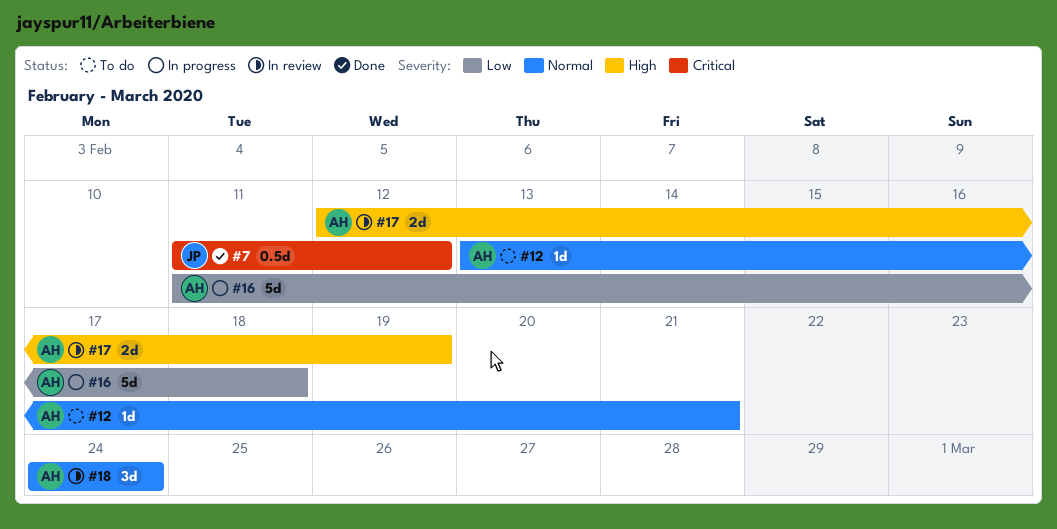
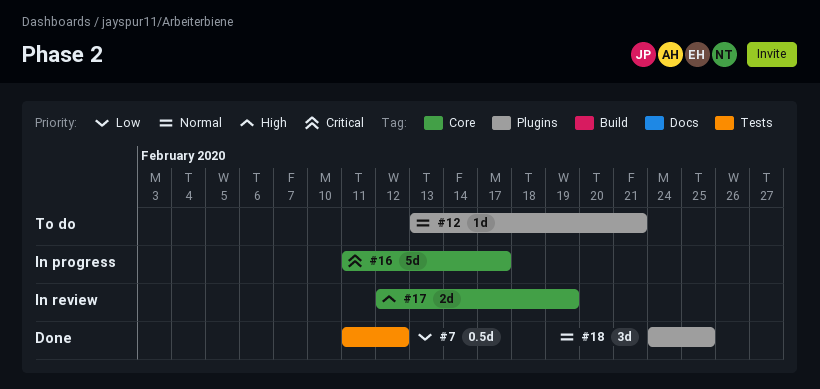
#7, priority: Critical -> Low
#16, priority: Low -> Critical
#16, due: Feb 18 -> Feb 17
#18, status: In review -> Done
#18, due: Feb 24 -> Feb 25

